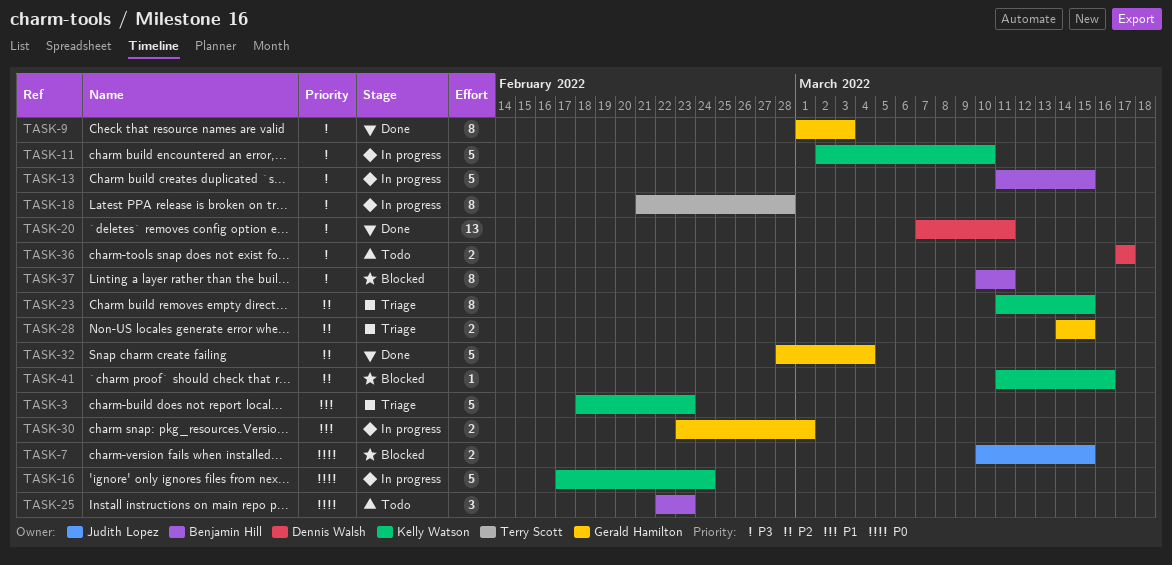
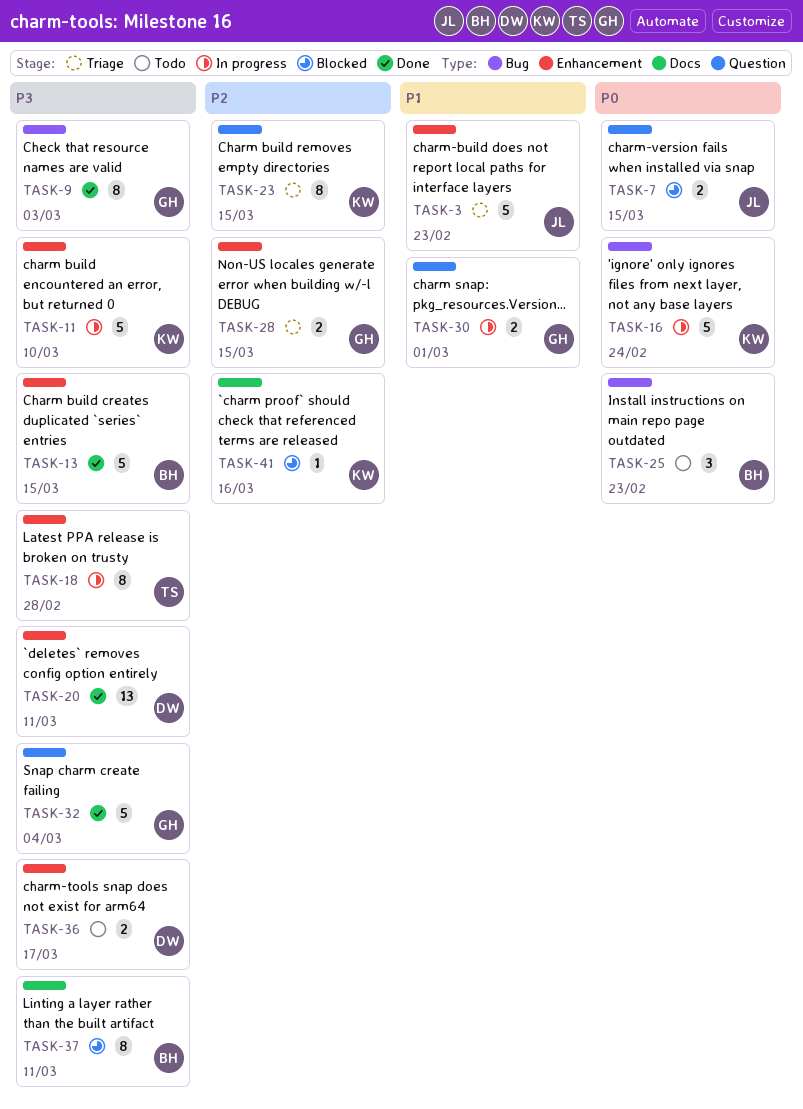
TASK-3, owner: Kelly Watson -> Judith Lopez
TASK-13, status: In progress -> Done
TASK-32, priority: P2 -> P3

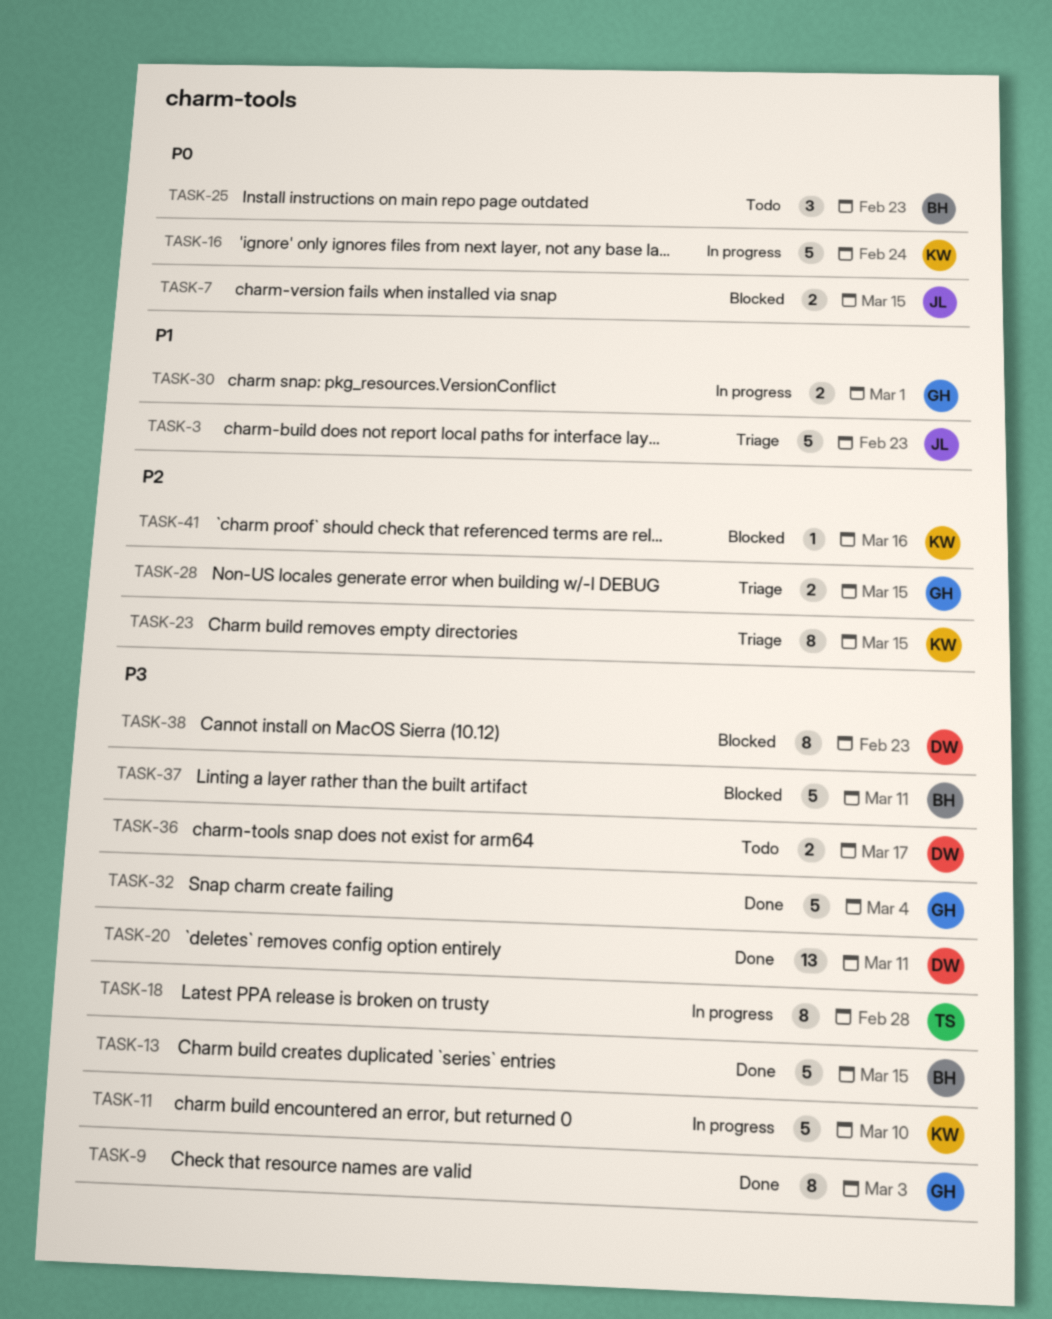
TASK-37, estimate: 8 -> 5
TASK-38: none -> present

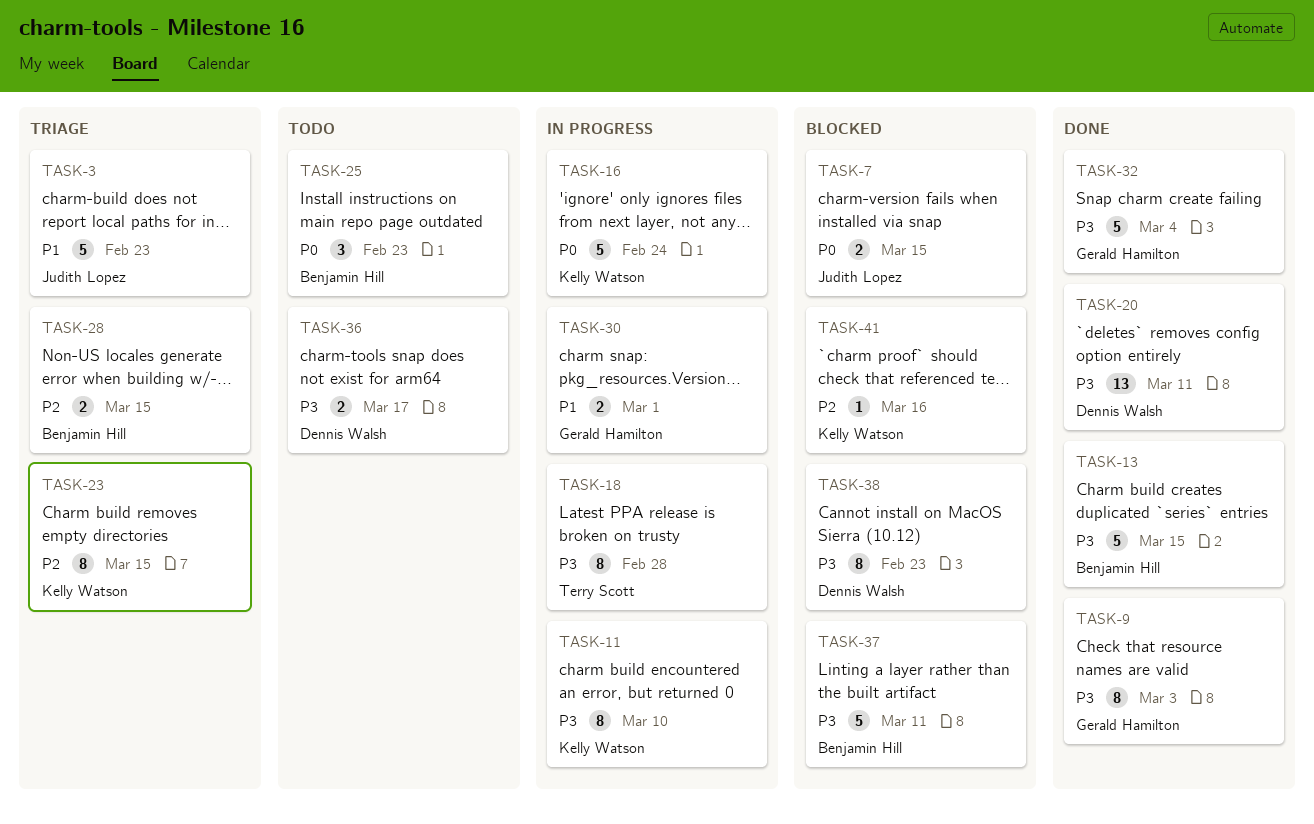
TASK-11, estimate: 5 -> 8
TASK-28, owner: Gerald Hamilton -> Benjamin Hill

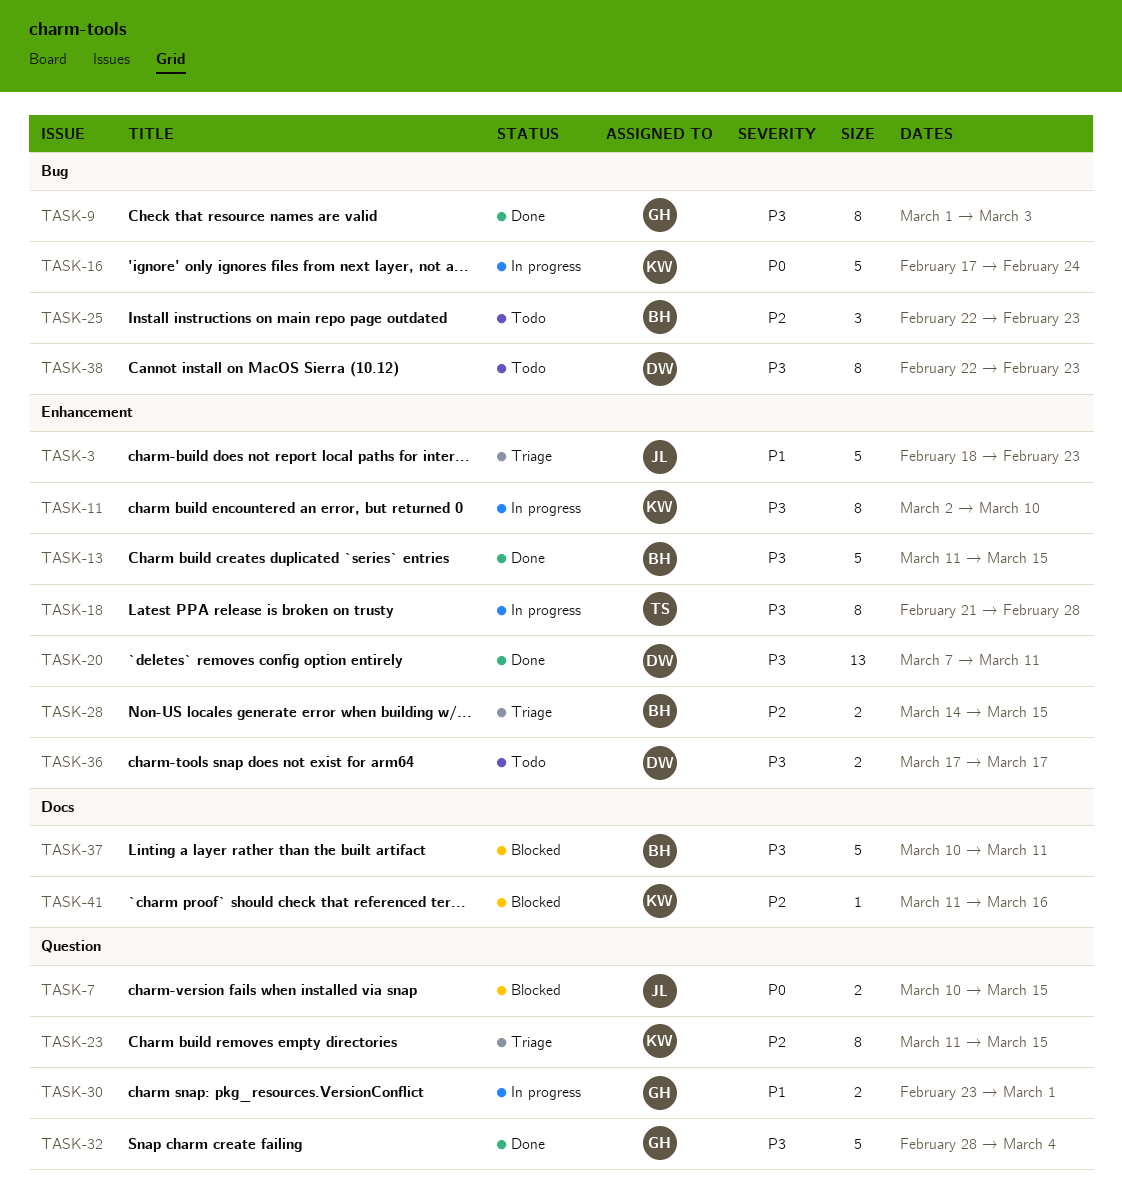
TASK-25, priority: P0 -> P2
TASK-38, status: Blocked -> Todo

